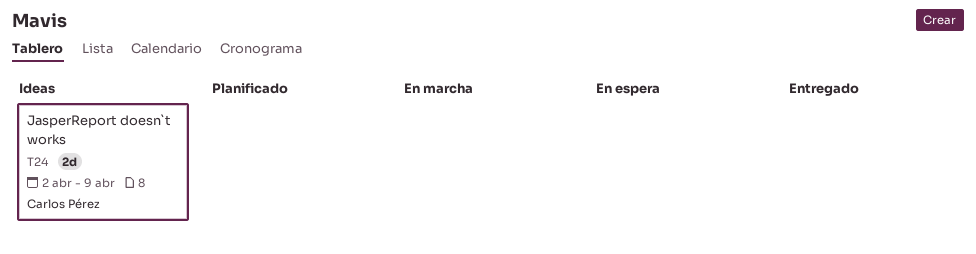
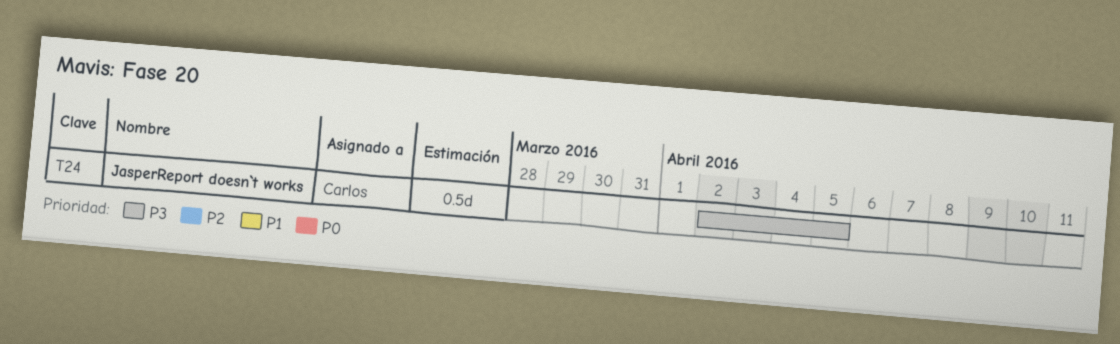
T24, estimate: 2d -> 0.5d
T24, due: Apr 9 -> Apr 5

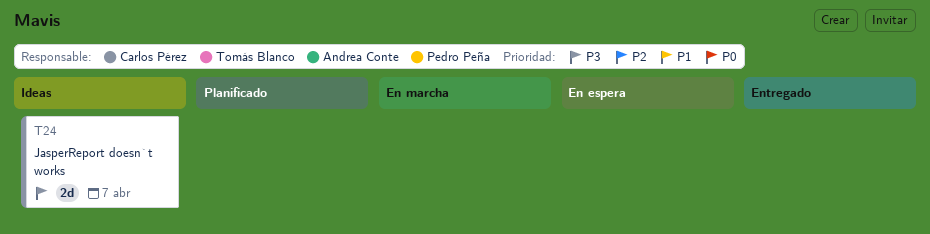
T24, estimate: 0.5d -> 2d
T24, due: Apr 5 -> Apr 7

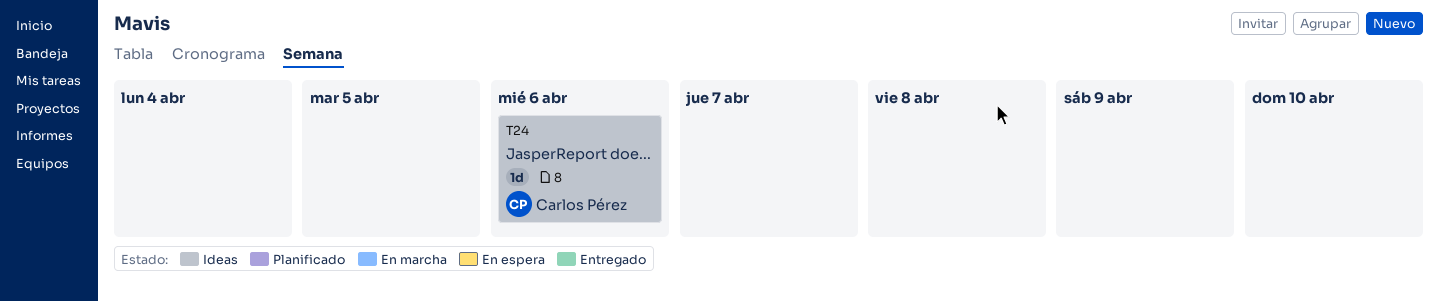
T24, estimate: 2d -> 1d
T24, due: Apr 7 -> Apr 6

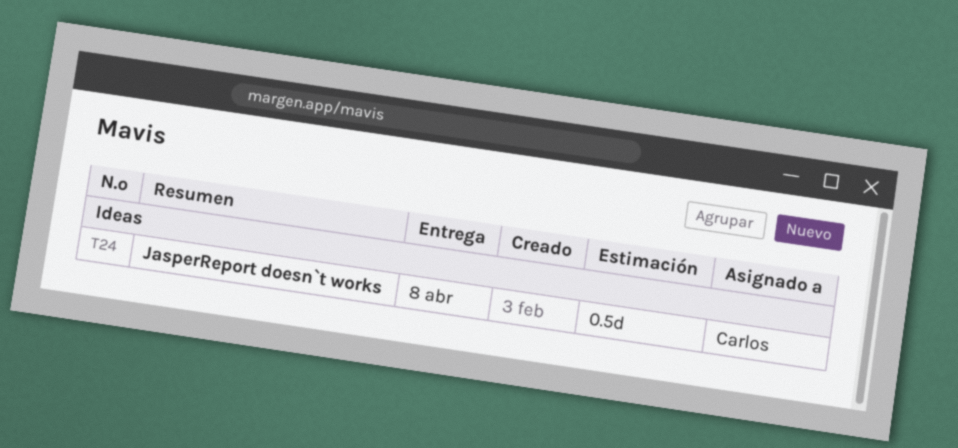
T24, estimate: 1d -> 0.5d
T24, due: Apr 6 -> Apr 8

